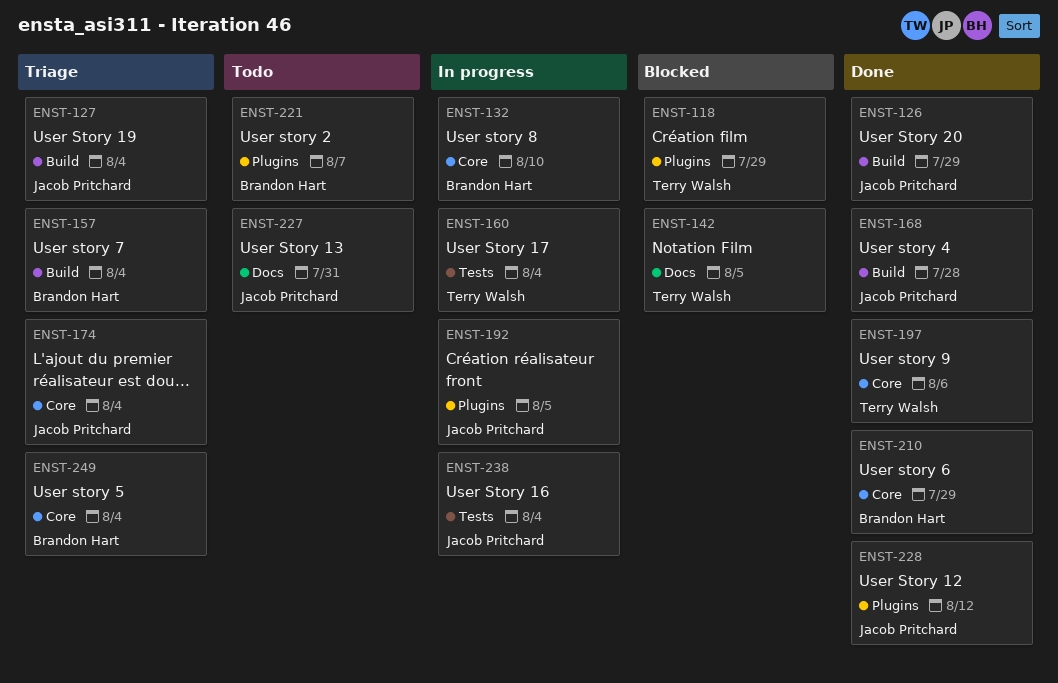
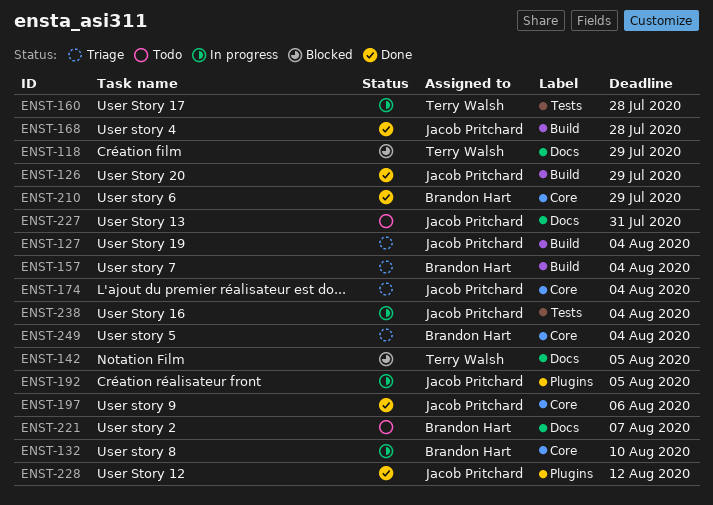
ENST-118, label: Plugins -> Docs
ENST-160, due: Aug 4 -> Jul 28
ENST-197, owner: Terry Walsh -> Jacob Pritchard
ENST-221, label: Plugins -> Docs

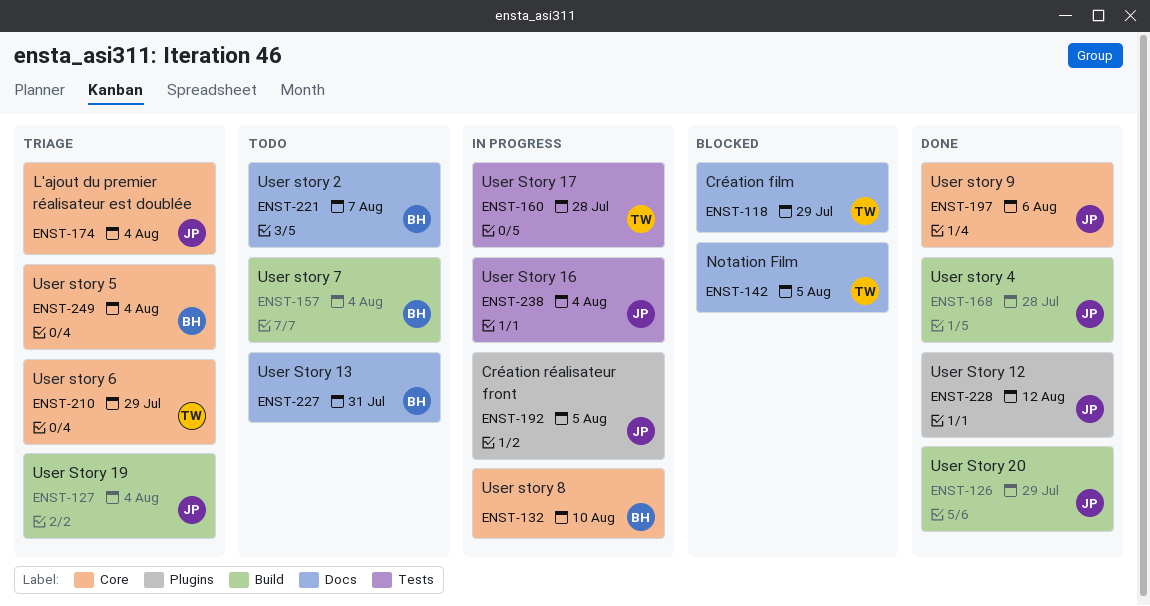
ENST-157, status: Triage -> Todo
ENST-210, status: Done -> Triage
ENST-210, owner: Brandon Hart -> Terry Walsh
ENST-227, owner: Jacob Pritchard -> Brandon Hart

